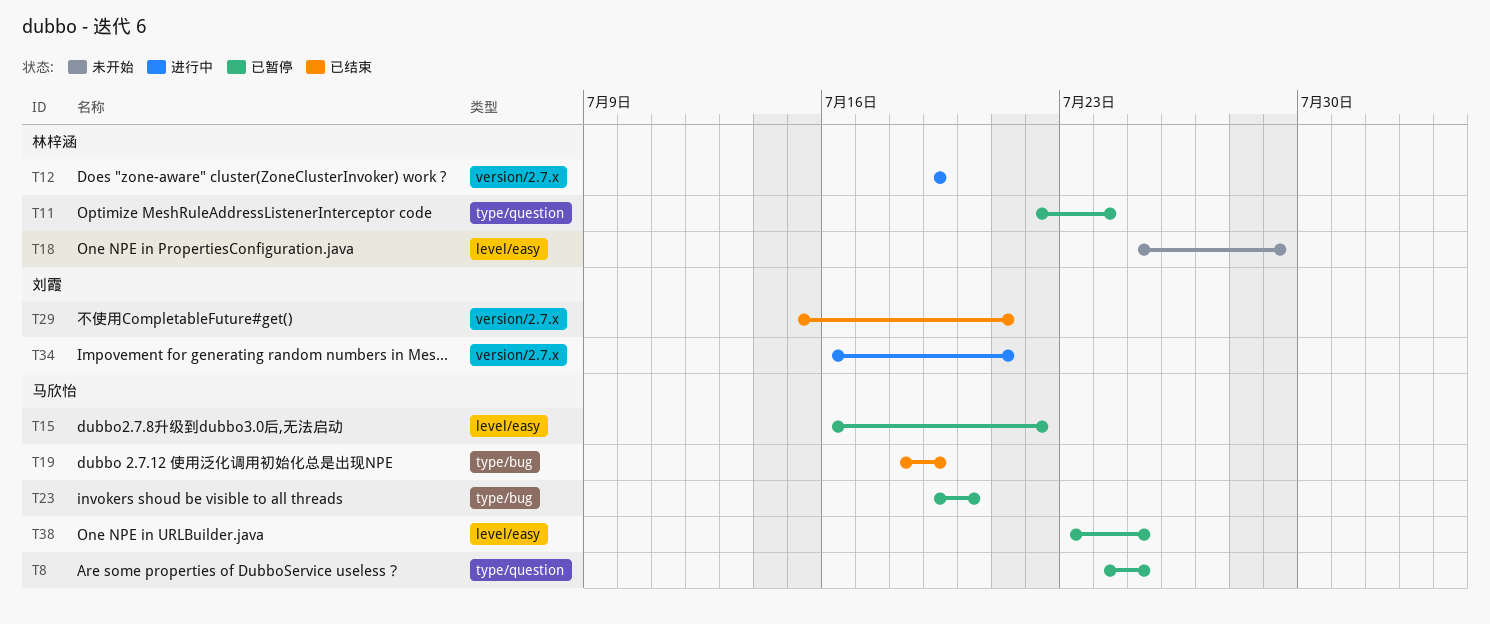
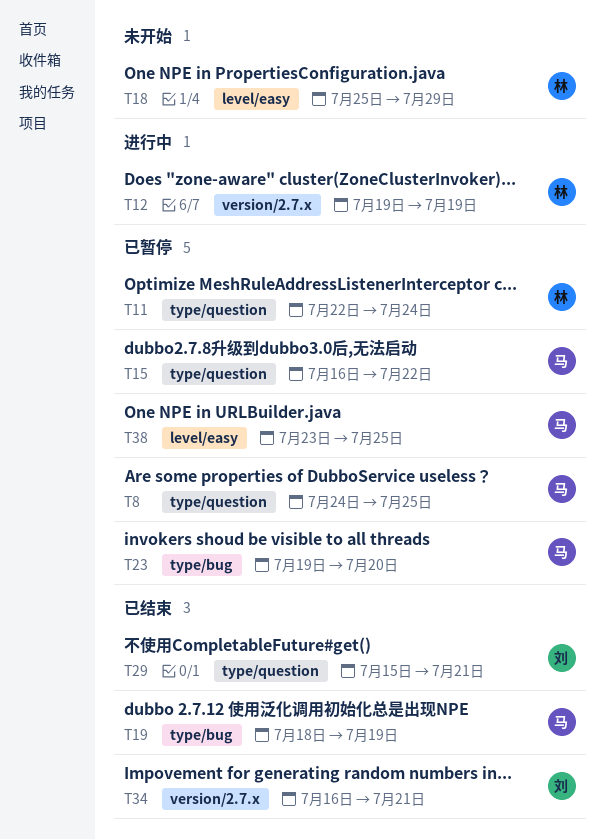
T15, label: level/easy -> type/question
T29, label: version/2.7.x -> type/question
T34, status: 进行中 -> 已结束

